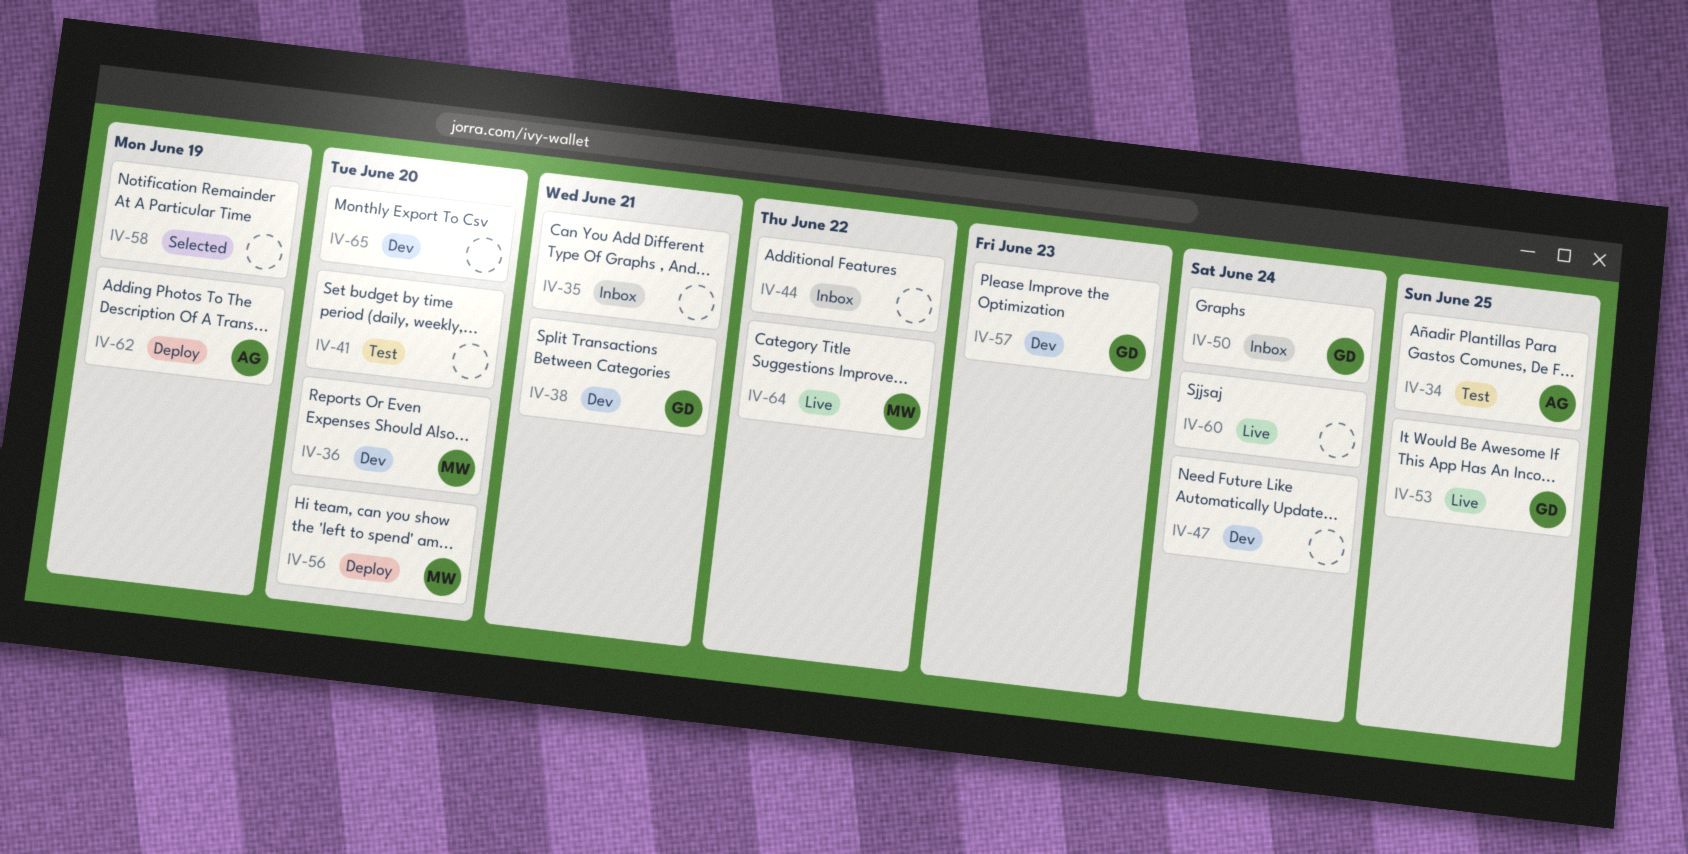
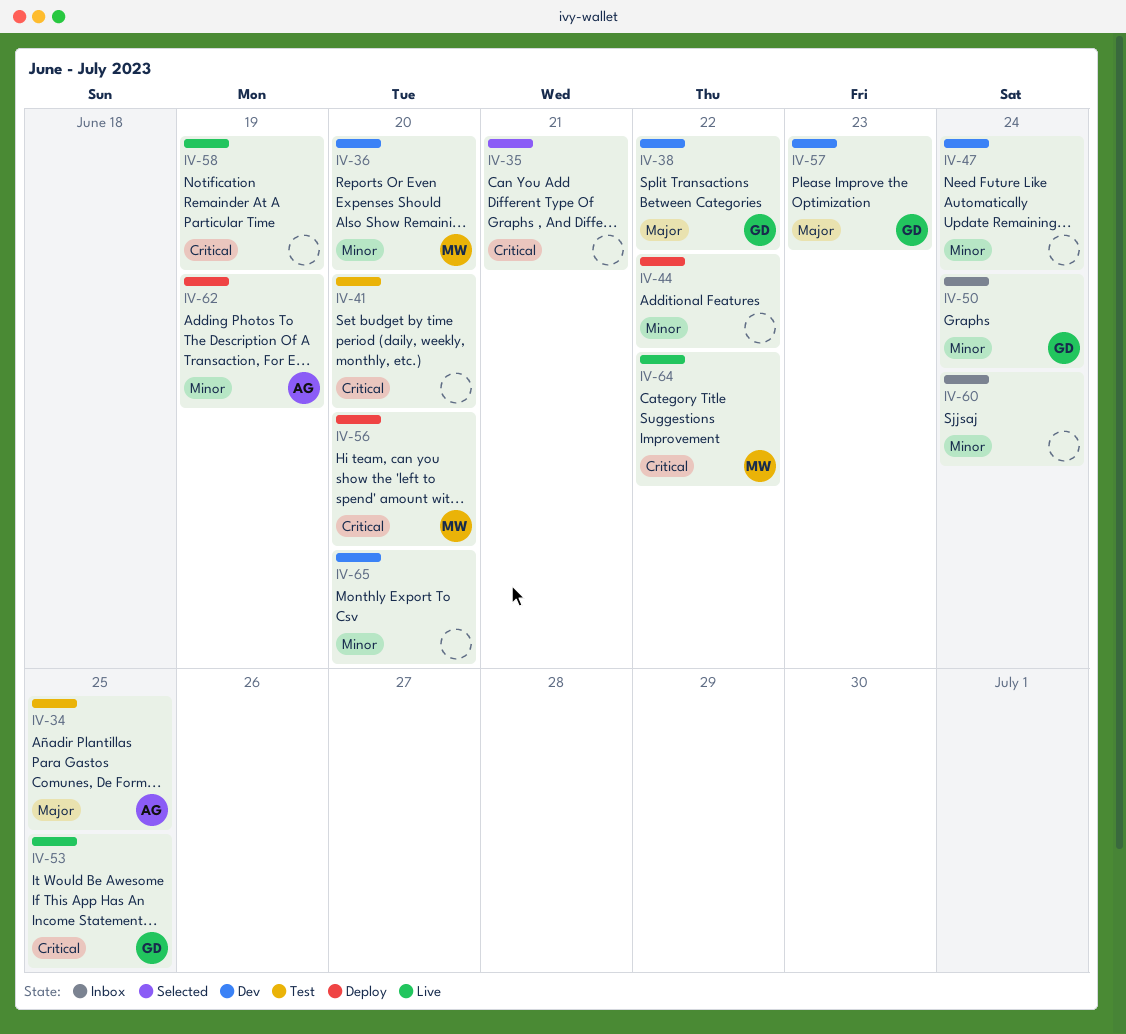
IV-35, status: Inbox -> Selected
IV-38, due: Jun 21 -> Jun 22
IV-44, status: Inbox -> Deploy
IV-58, status: Selected -> Live
IV-60, status: Live -> Inbox

